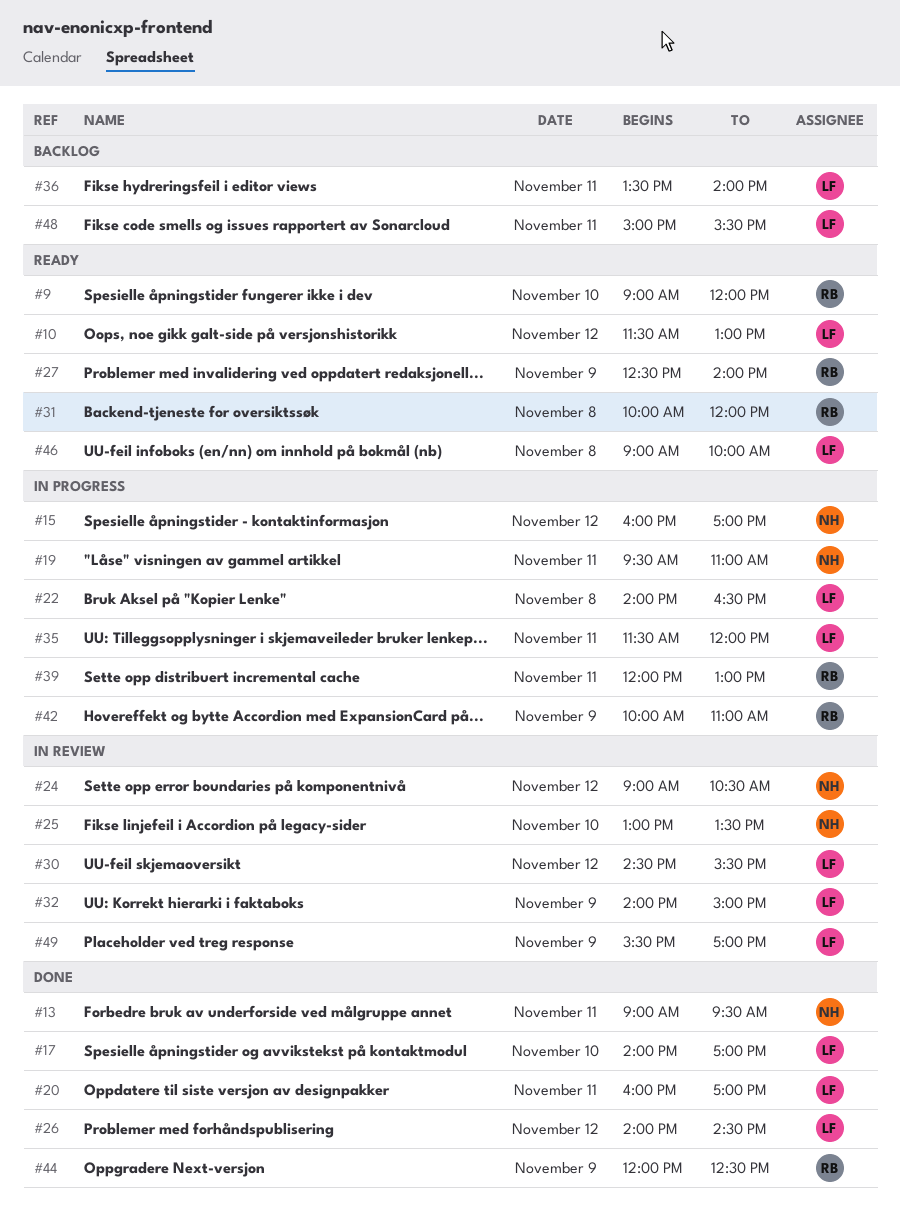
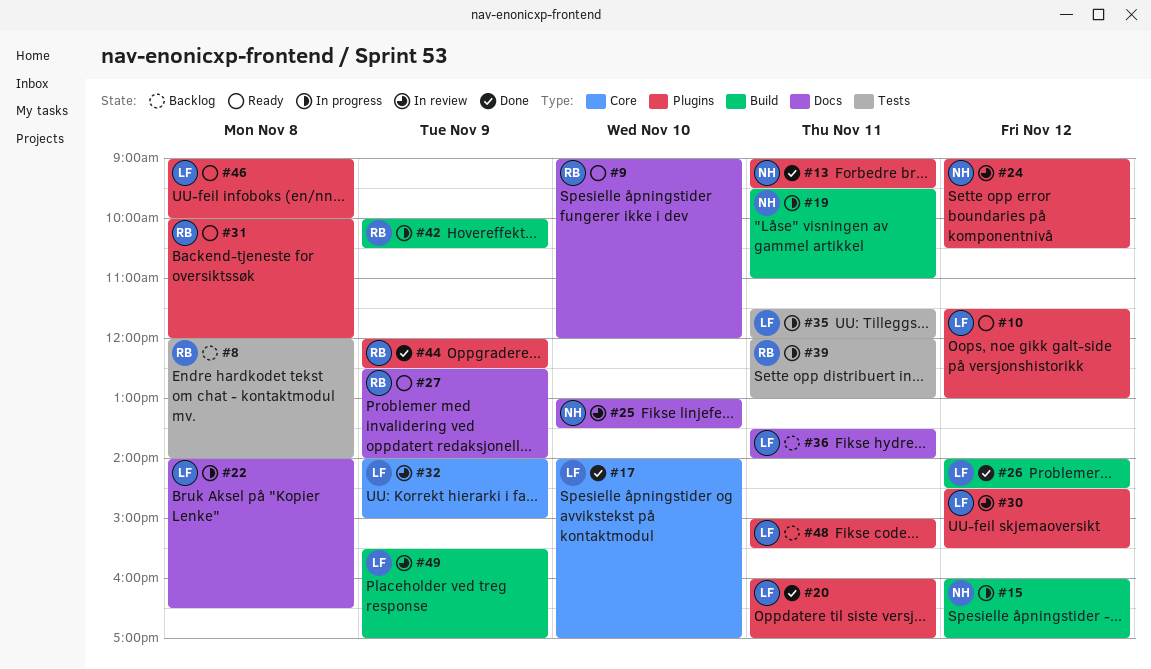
#8: none -> present
#42, ends: 11:00 -> 10:30

